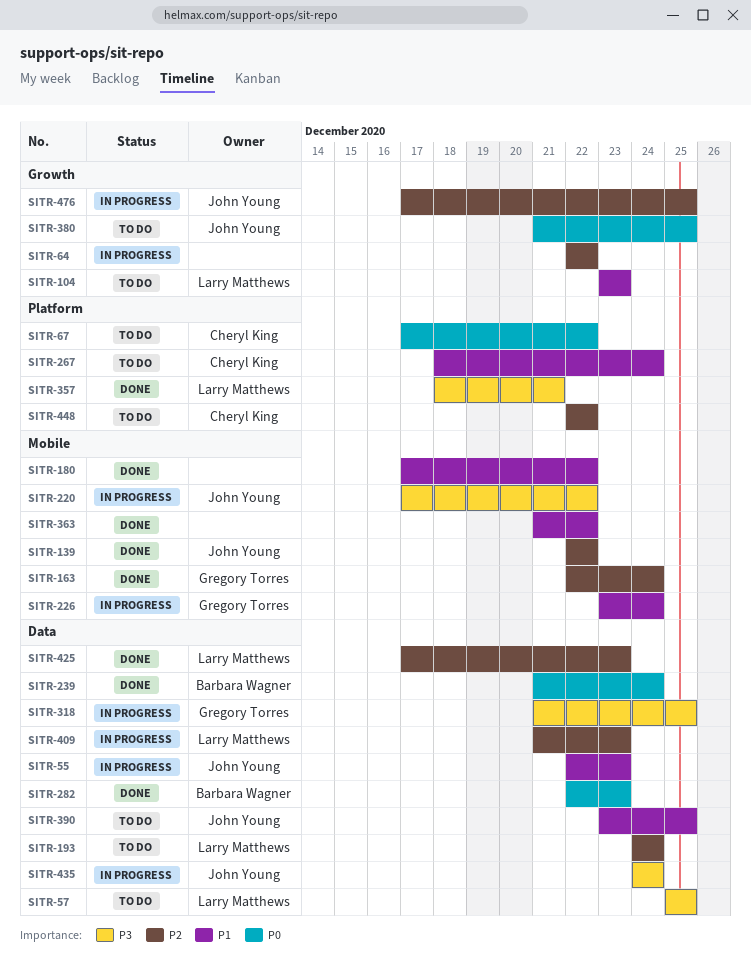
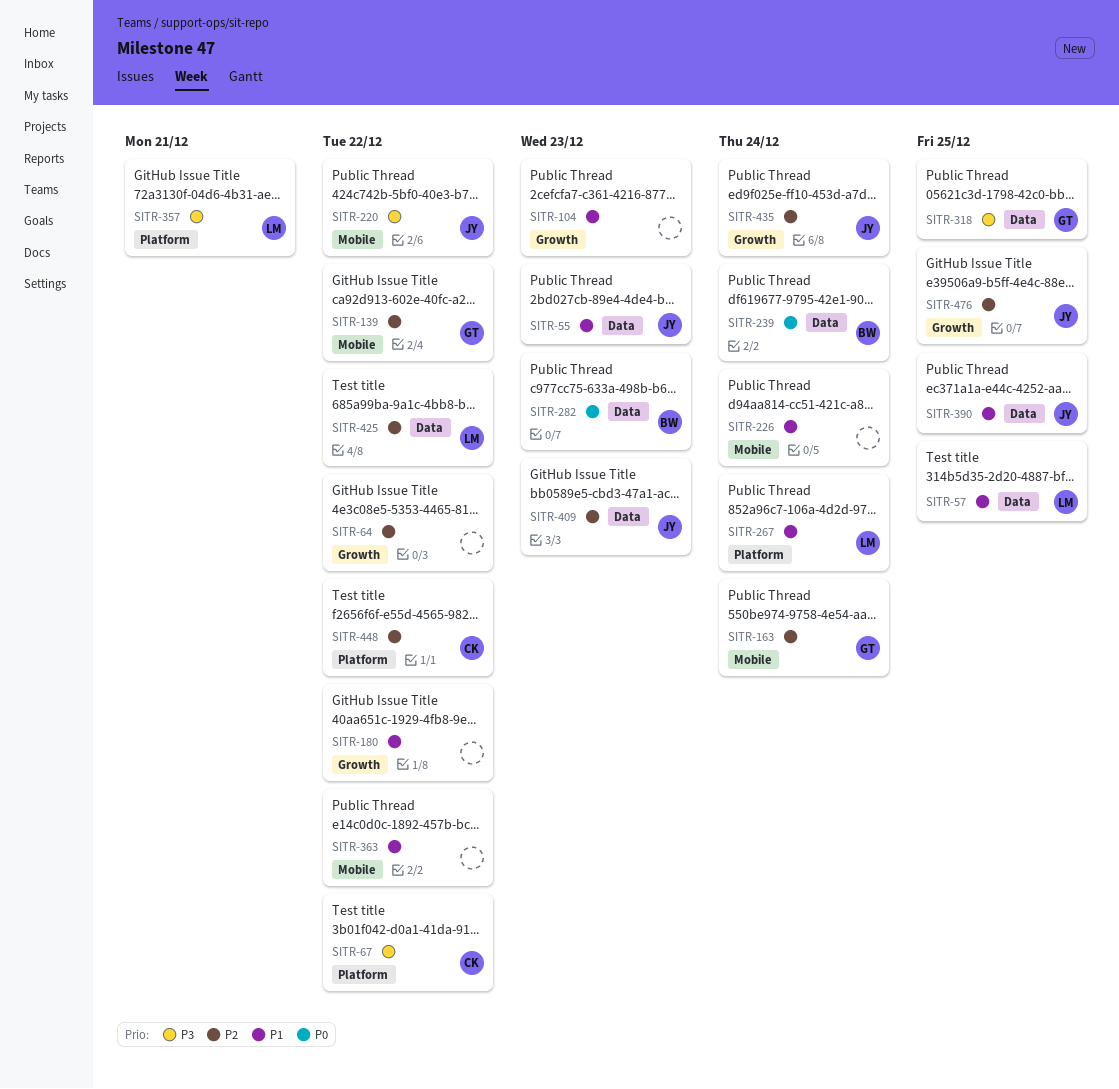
SITR-57, priority: P3 -> P1
SITR-67, priority: P0 -> P3
SITR-104, owner: Larry Matthews -> none
SITR-139, owner: John Young -> Gregory Torres
SITR-180, label: Mobile -> Growth
SITR-193: present -> none
SITR-226, owner: Gregory Torres -> none
SITR-267, owner: Cheryl King -> Larry Matthews
SITR-380: present -> none
SITR-409, owner: Larry Matthews -> John Young
SITR-425, due: Dec 23 -> Dec 22
SITR-435, priority: P3 -> P2
SITR-435, label: Data -> Growth

